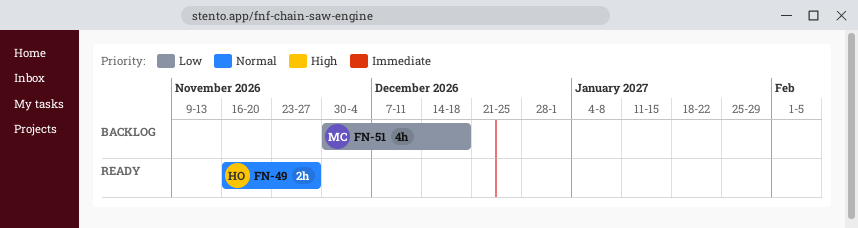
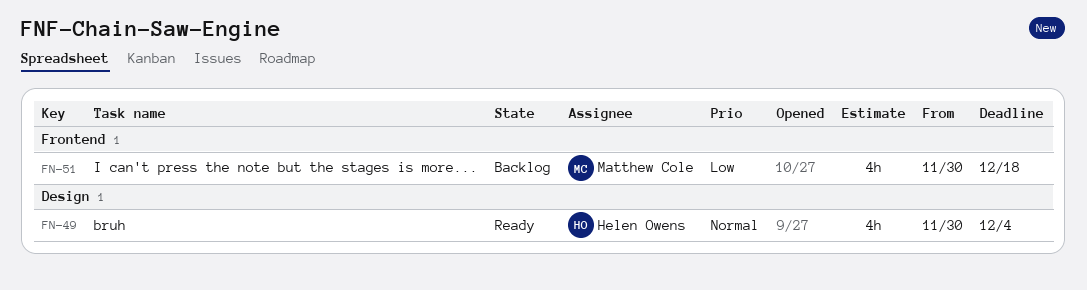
FN-49, estimate: 2h -> 4h
FN-49, start: Nov 16 -> Nov 30
FN-49, due: Nov 27 -> Dec 4

